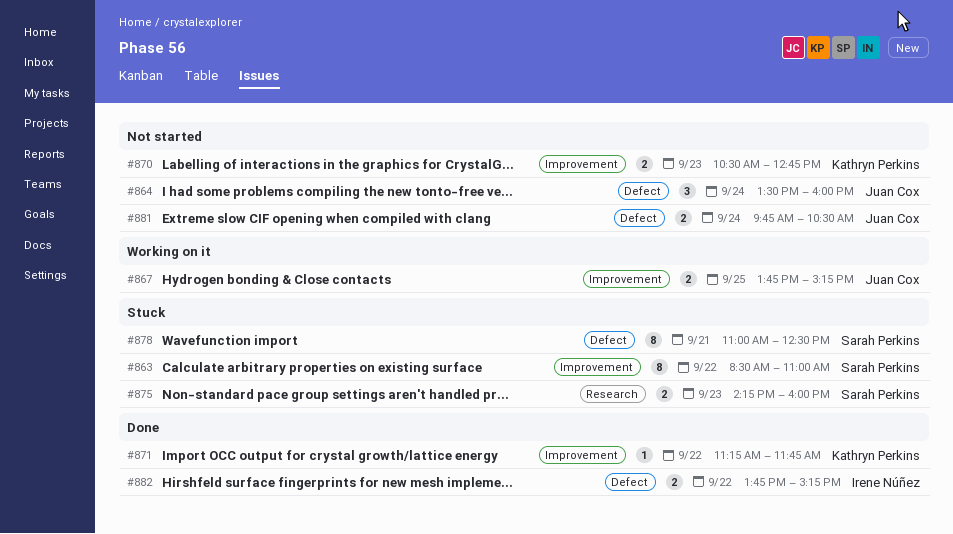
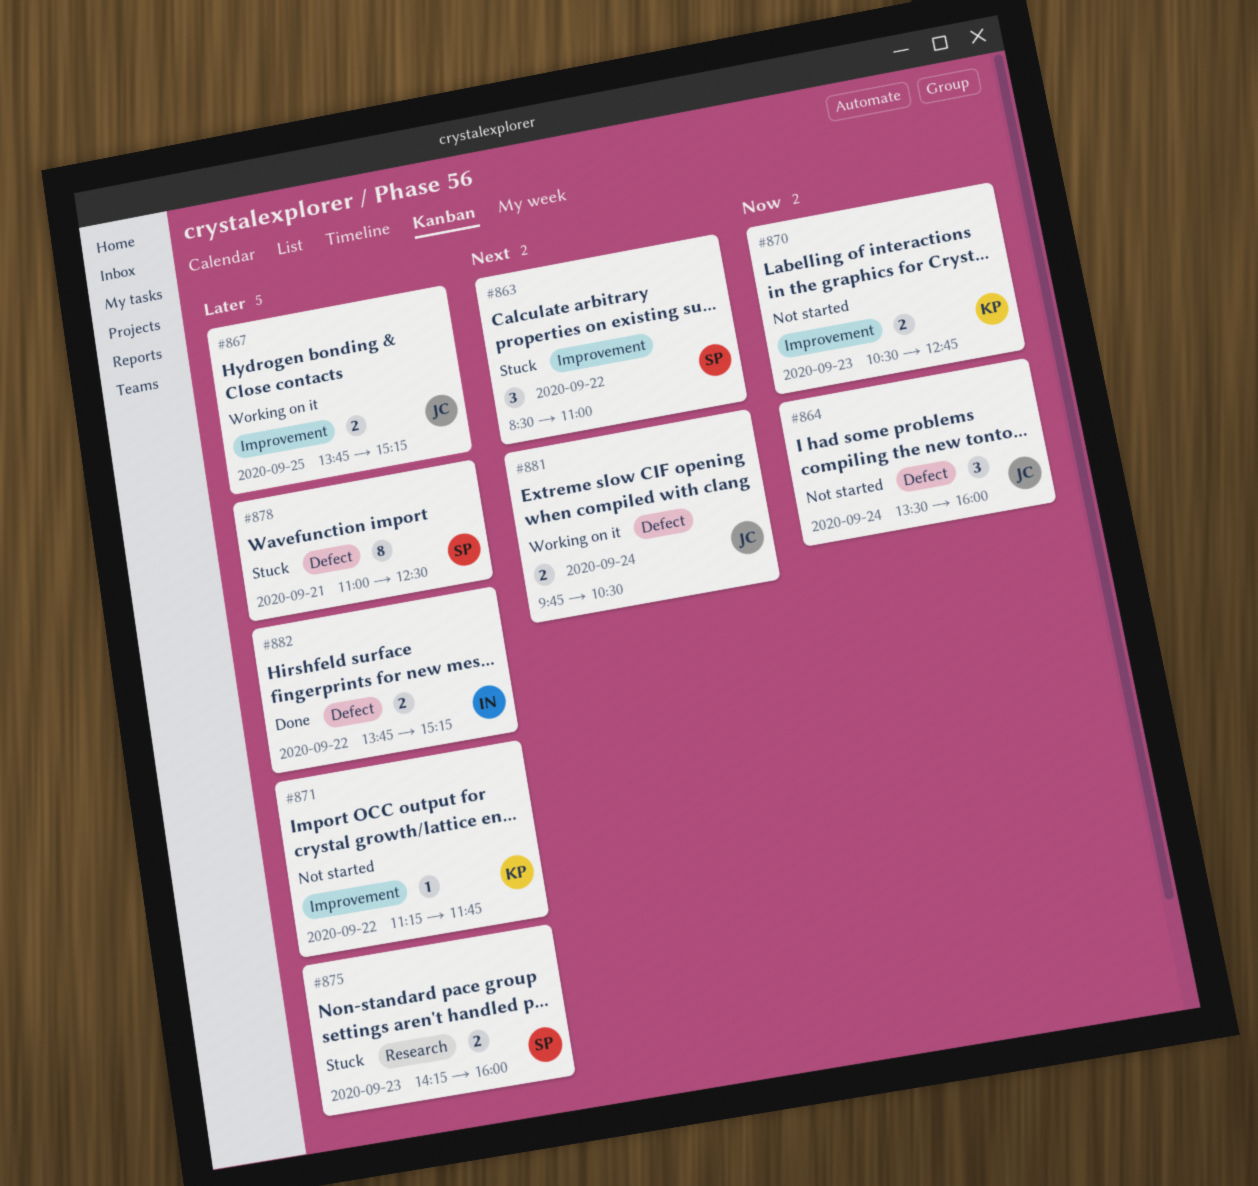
#863, estimate: 8 -> 3
#871, status: Done -> Not started
#881, status: Not started -> Working on it

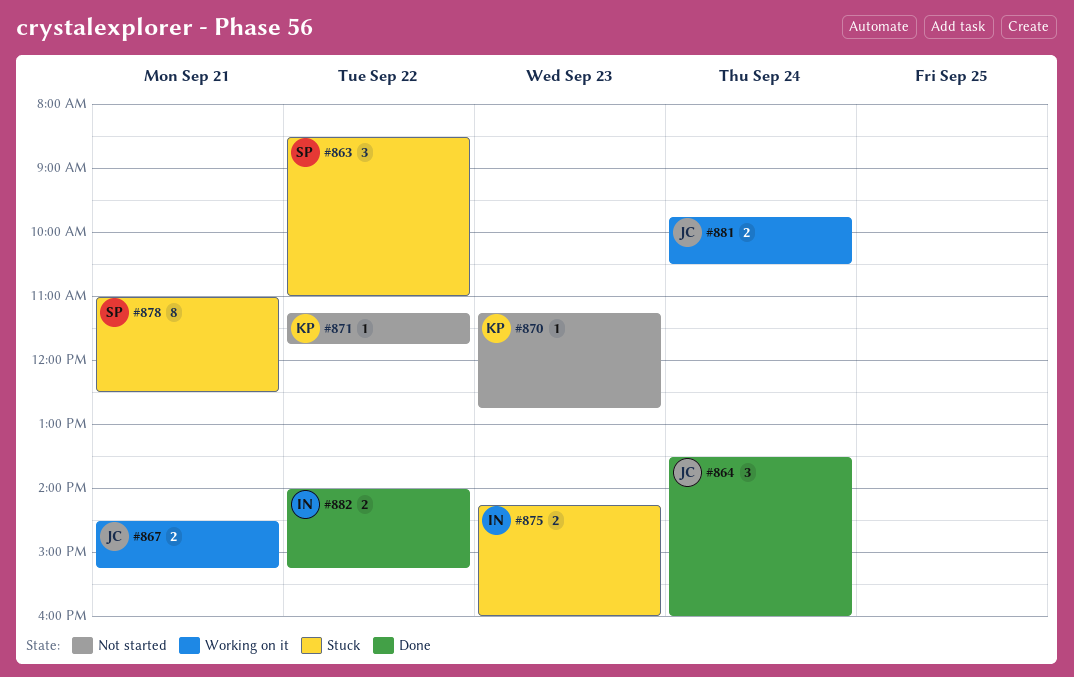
#864, status: Not started -> Done
#867, day: Sep 25 -> Sep 21
#867, begins: 13:45 -> 14:30
#870, estimate: 2 -> 1
#870, begins: 10:30 -> 11:15
#875, owner: SP -> IN
#882, begins: 13:45 -> 14:00

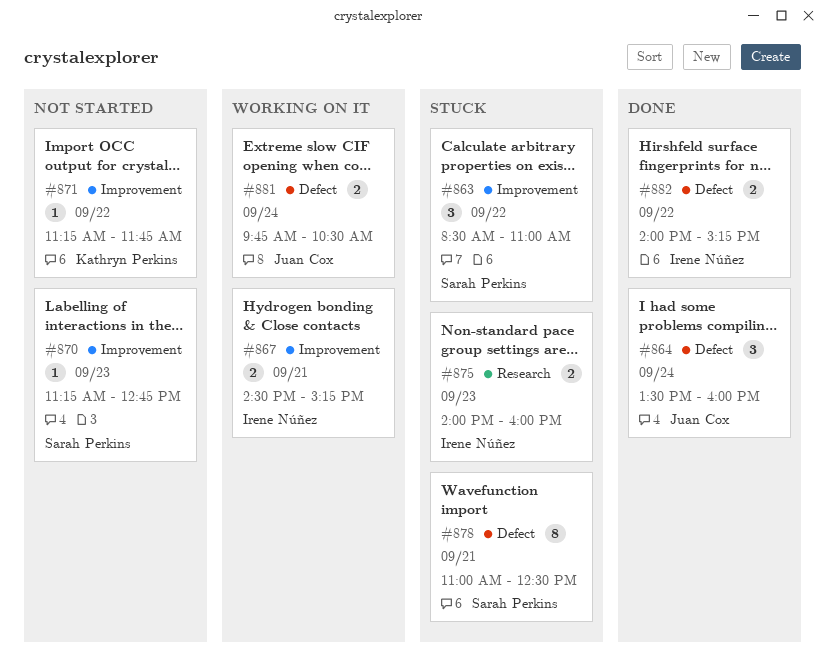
#867, owner: Juan Cox -> Irene Núñez
#870, owner: Kathryn Perkins -> Sarah Perkins
#875, begins: 14:15 -> 14:00

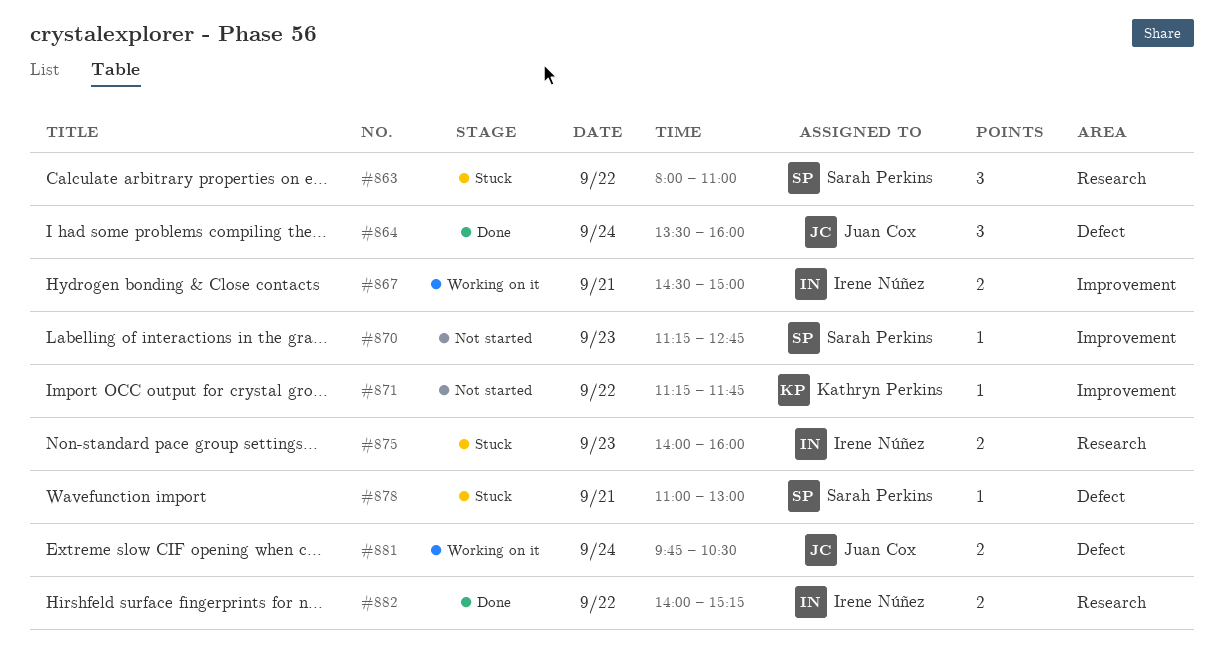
#863, label: Improvement -> Research
#863, begins: 08:30 -> 08:00
#867, ends: 15:15 -> 15:00
#878, estimate: 8 -> 1
#878, ends: 12:30 -> 13:00
#882, label: Defect -> Research

